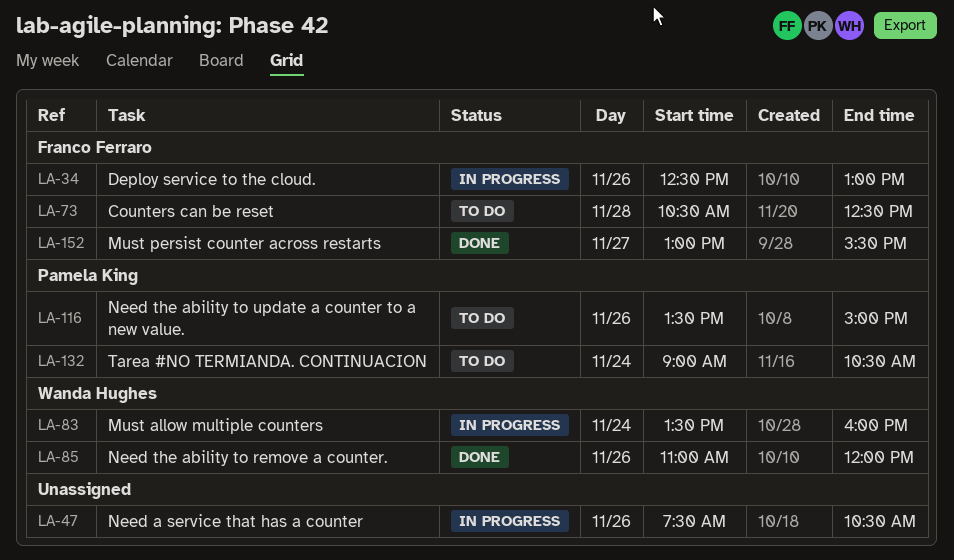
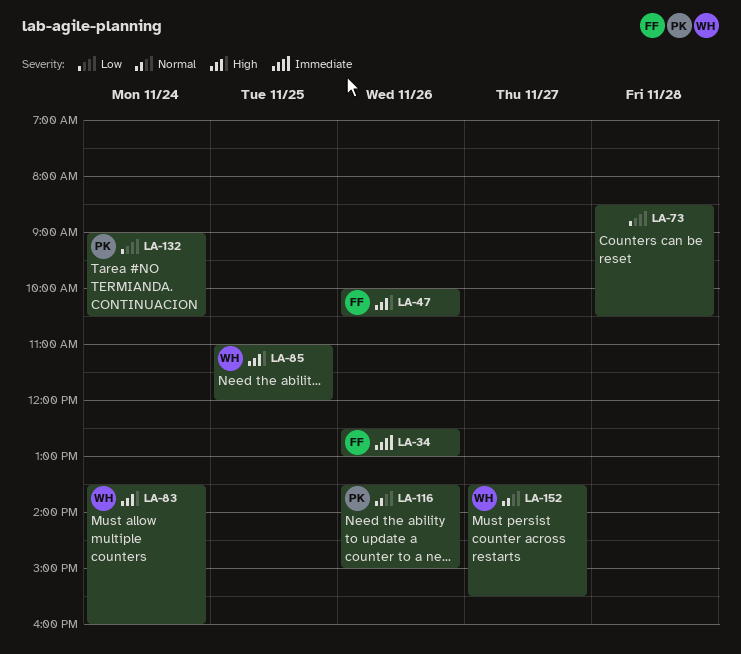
LA-47, owner: none -> Franco Ferraro
LA-47, begins: 07:30 -> 10:00
LA-73, owner: Franco Ferraro -> none
LA-73, begins: 10:30 -> 08:30
LA-73, ends: 12:30 -> 10:30
LA-85, day: Nov 26 -> Nov 25
LA-152, owner: Franco Ferraro -> Wanda Hughes
LA-152, begins: 13:00 -> 13:30

